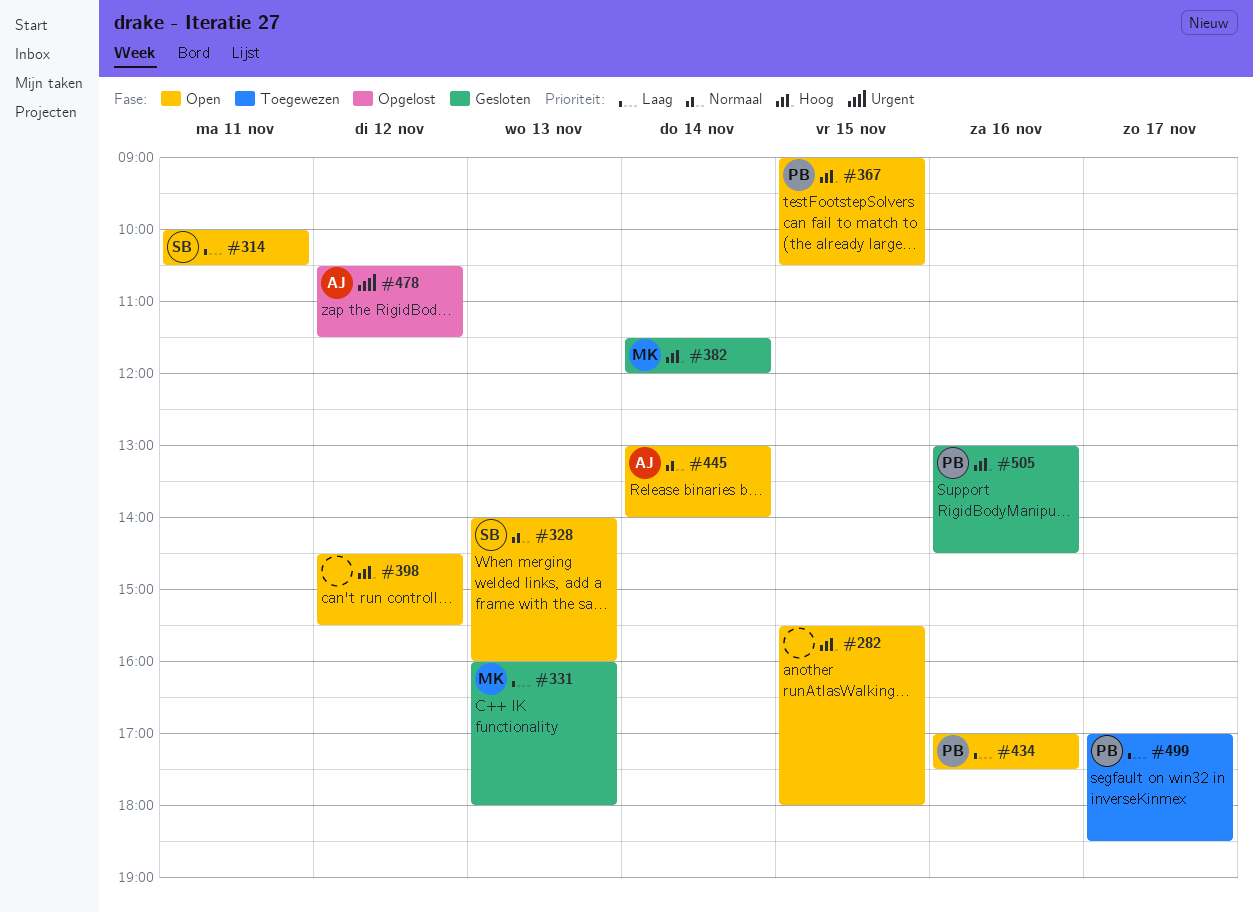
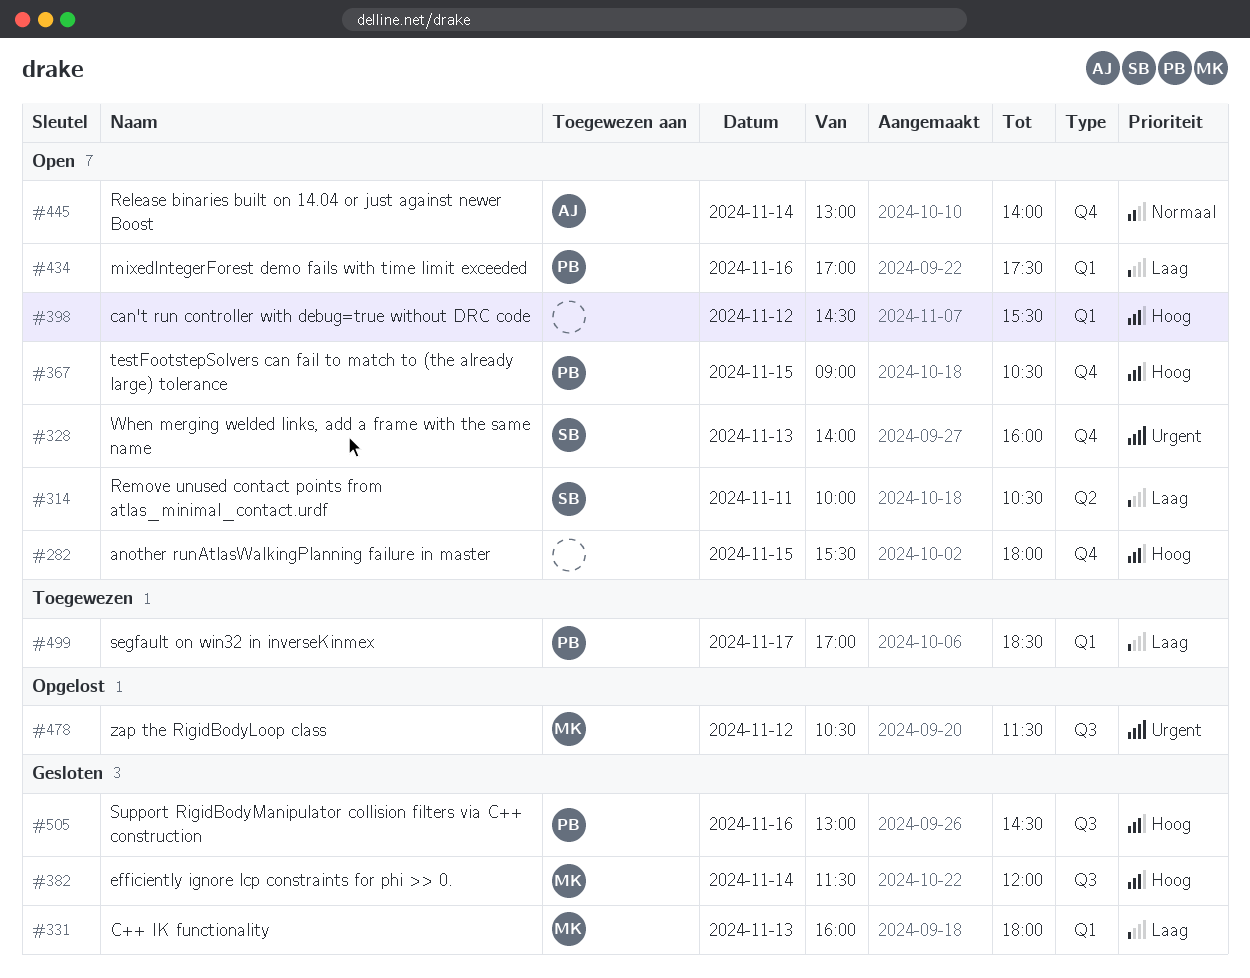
#328, priority: Normaal -> Urgent
#478, owner: AJ -> MK

